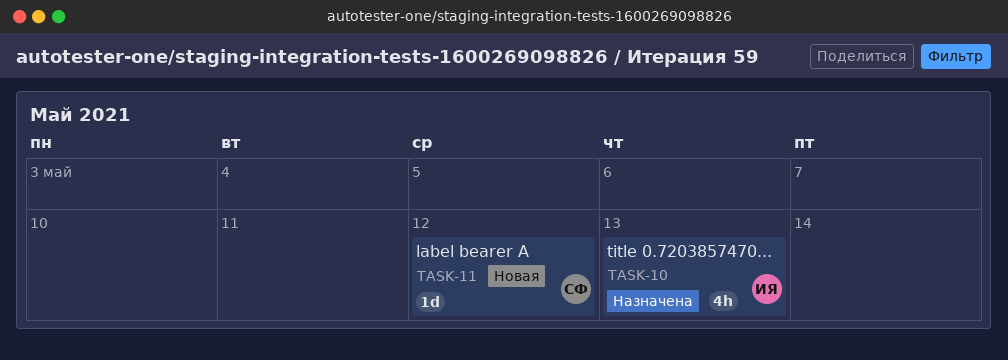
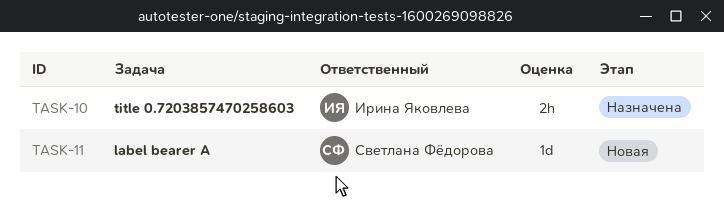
TASK-10, estimate: 4h -> 2h

